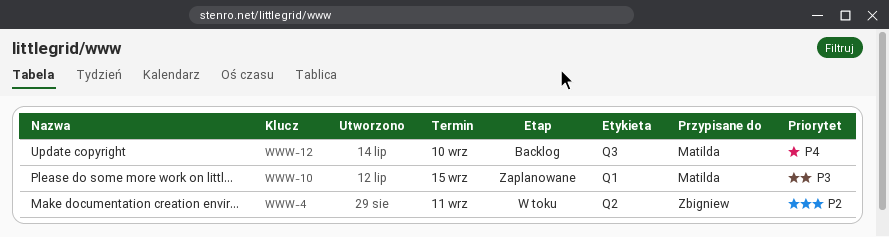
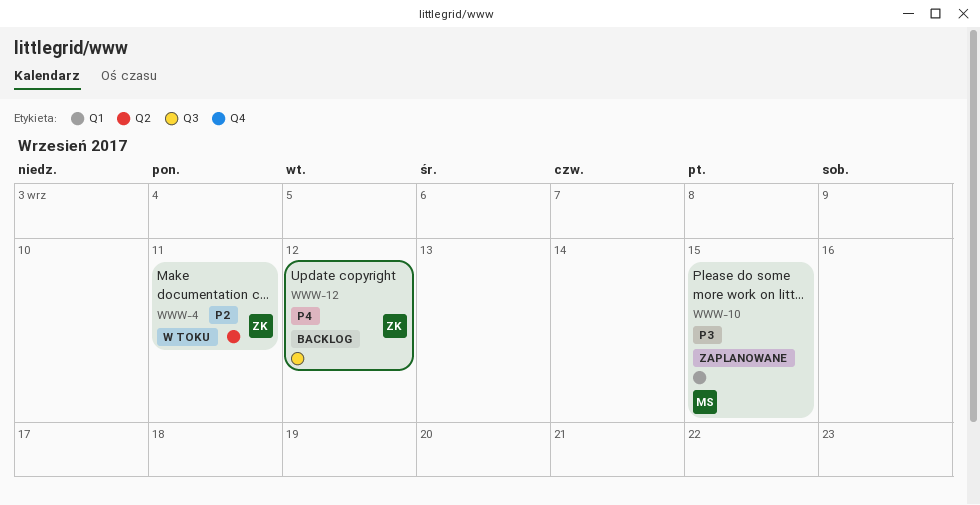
WWW-12, owner: Matilda -> Zbigniew
WWW-12, due: Sep 10 -> Sep 12

